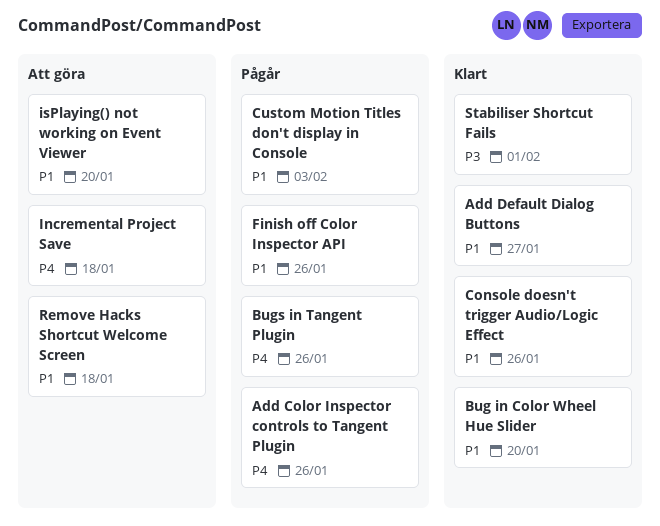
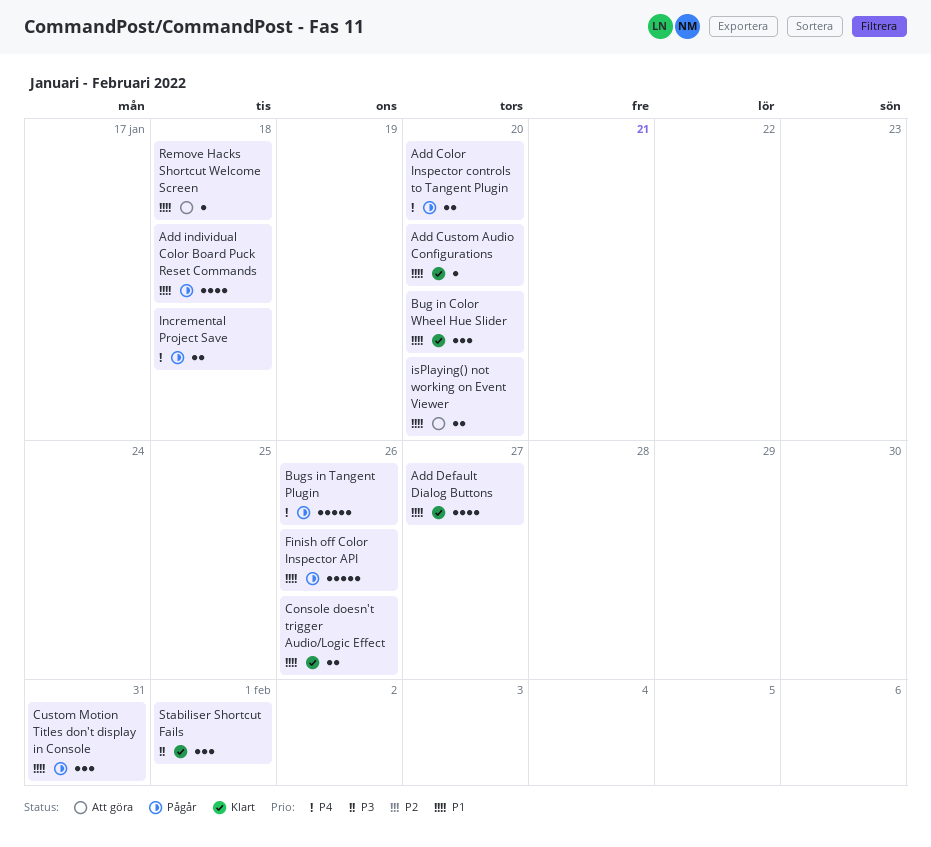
Add Color Inspector controls to Tangent Plugin, due: Jan 26 -> Jan 20
Add Custom Audio Configurations: none -> present
Add individual Color Board Puck Reset Commands: none -> present
Custom Motion Titles don't display in Console, due: Feb 3 -> Jan 31
Incremental Project Save, status: Att göra -> Pågår

